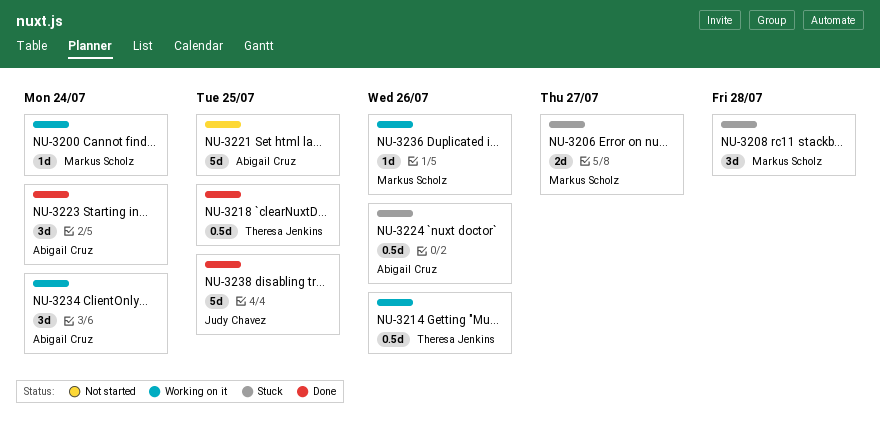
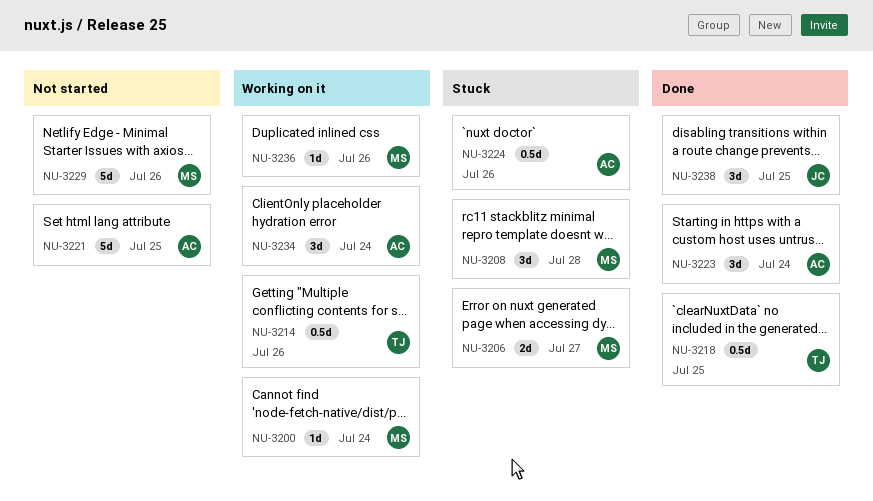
NU-3229: none -> present
NU-3238, estimate: 5d -> 3d

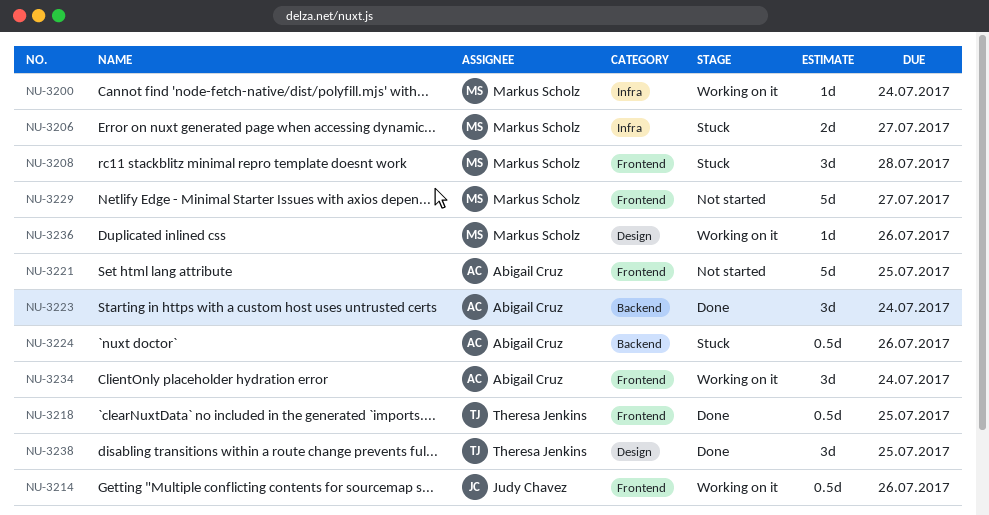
NU-3214, owner: Theresa Jenkins -> Judy Chavez
NU-3229, due: Jul 26 -> Jul 27
NU-3238, owner: Judy Chavez -> Theresa Jenkins

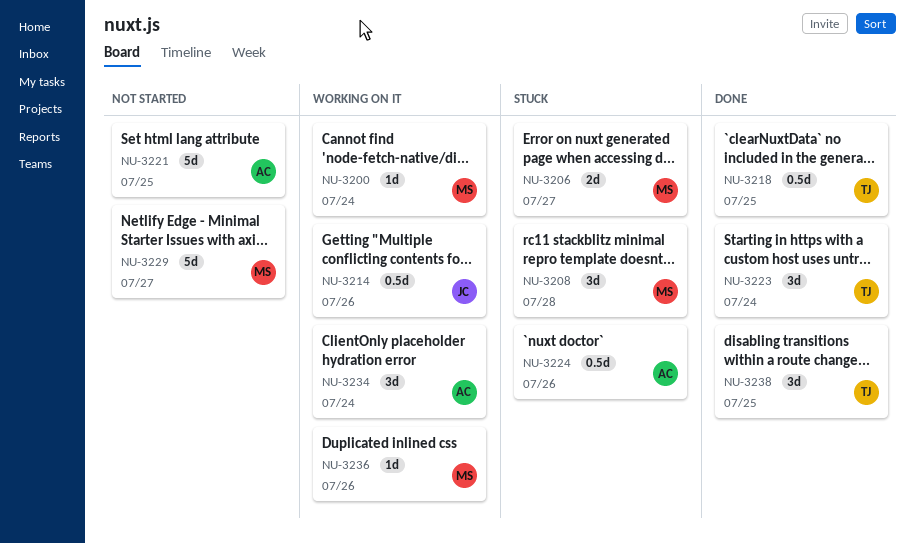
NU-3223, owner: Abigail Cruz -> Theresa Jenkins

